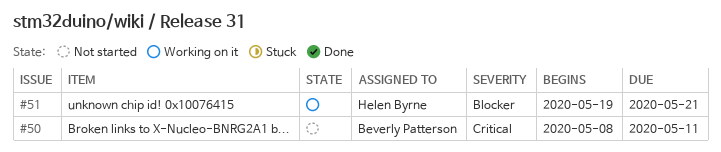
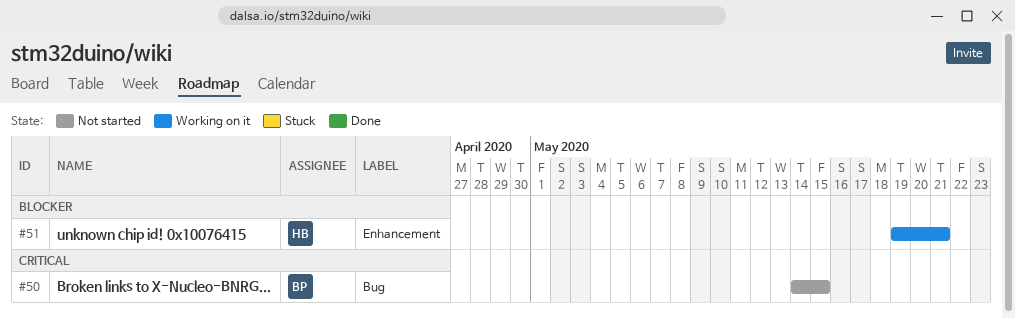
#50, start: May 8 -> May 14
#50, due: May 11 -> May 15

